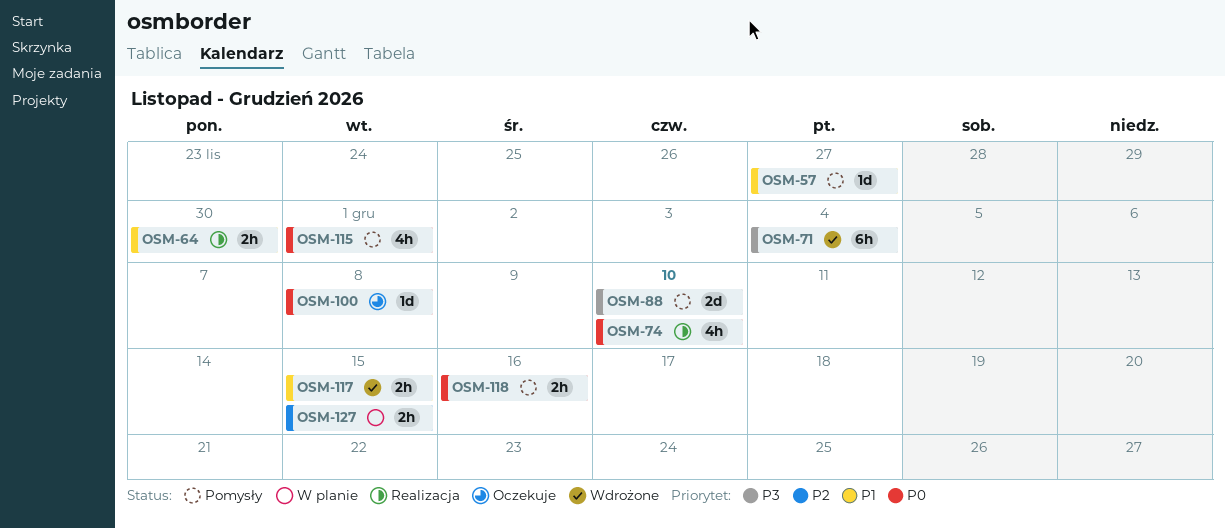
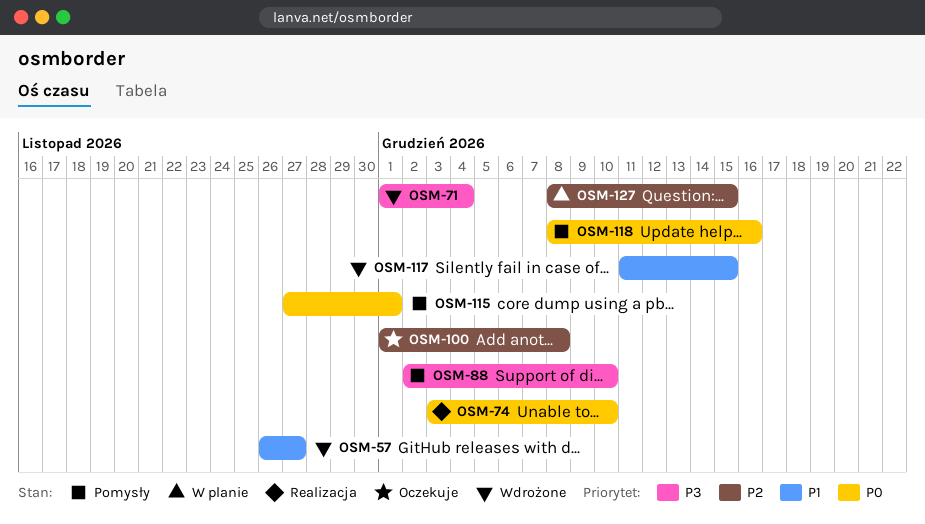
OSM-57, status: Pomysły -> Wdrożone
OSM-64: present -> none
OSM-100, priority: P0 -> P2

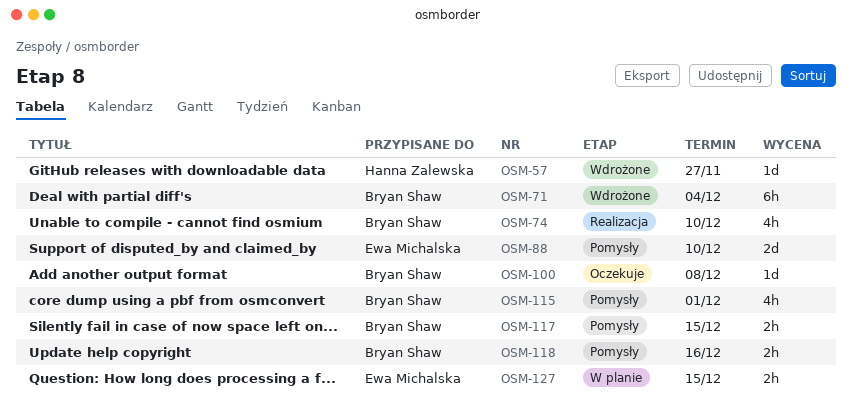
OSM-117, status: Wdrożone -> Pomysły

